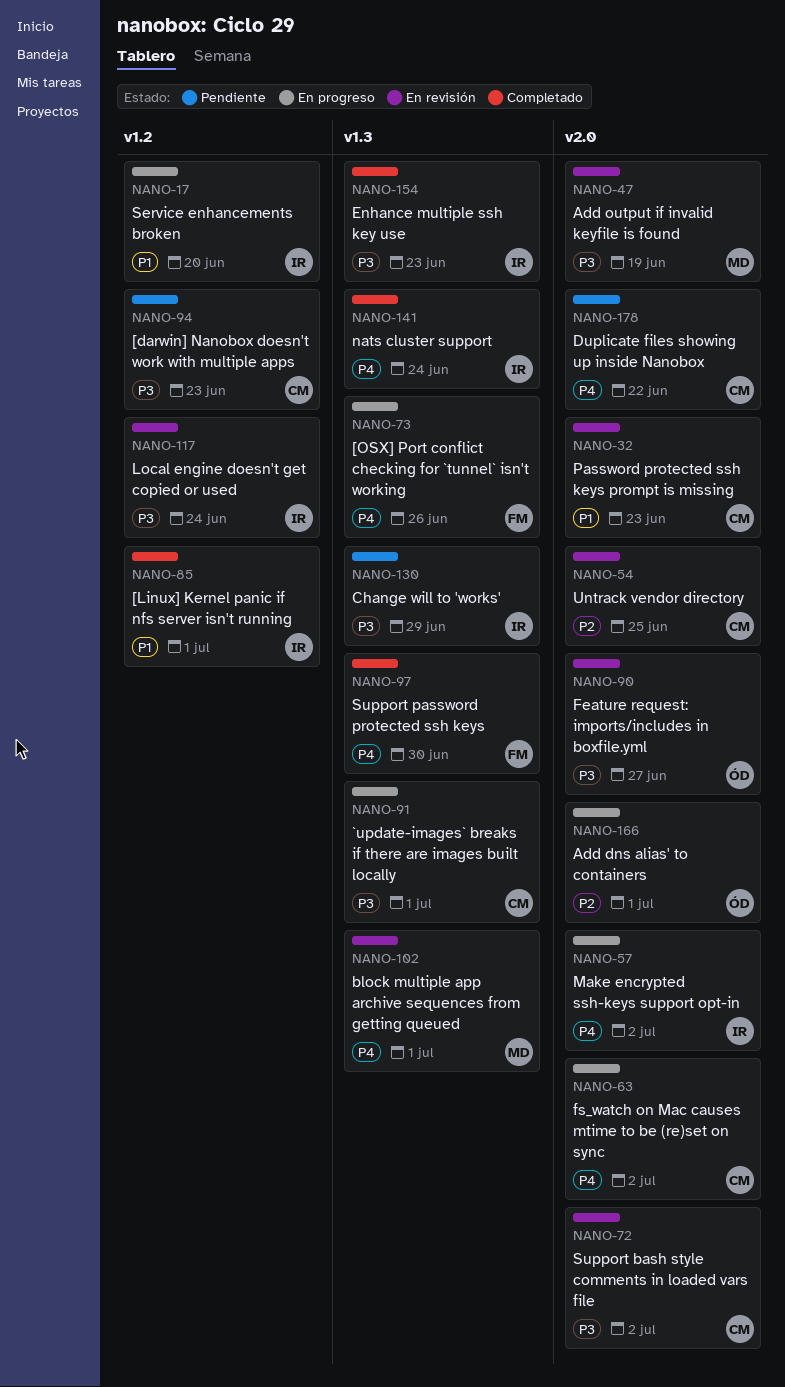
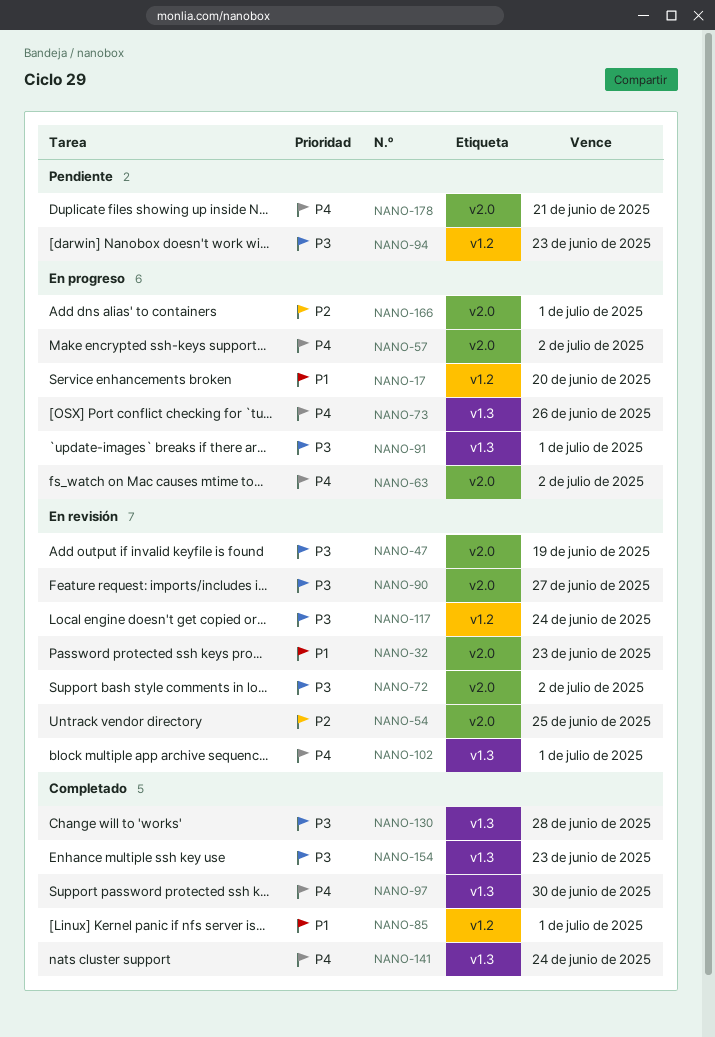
NANO-130, status: Pendiente -> Completado
NANO-130, due: Jun 29 -> Jun 28
NANO-178, due: Jun 22 -> Jun 21

